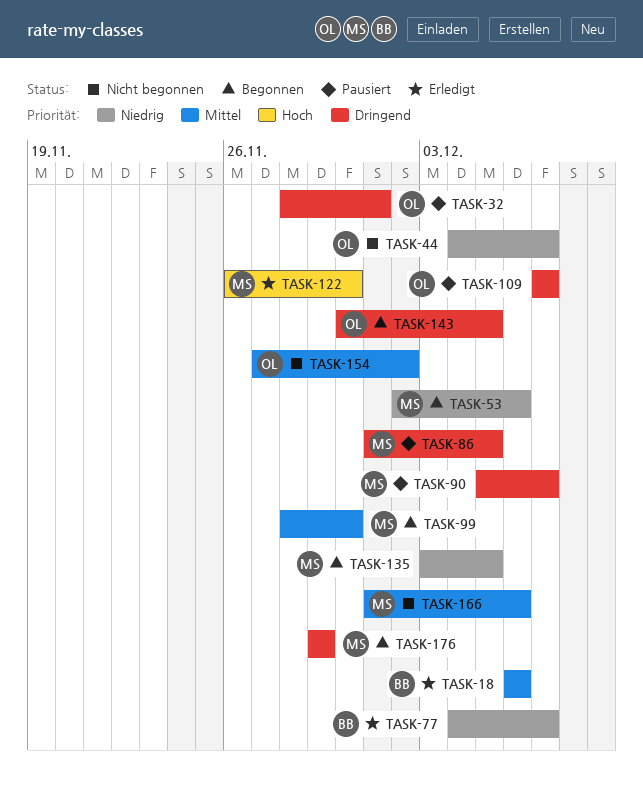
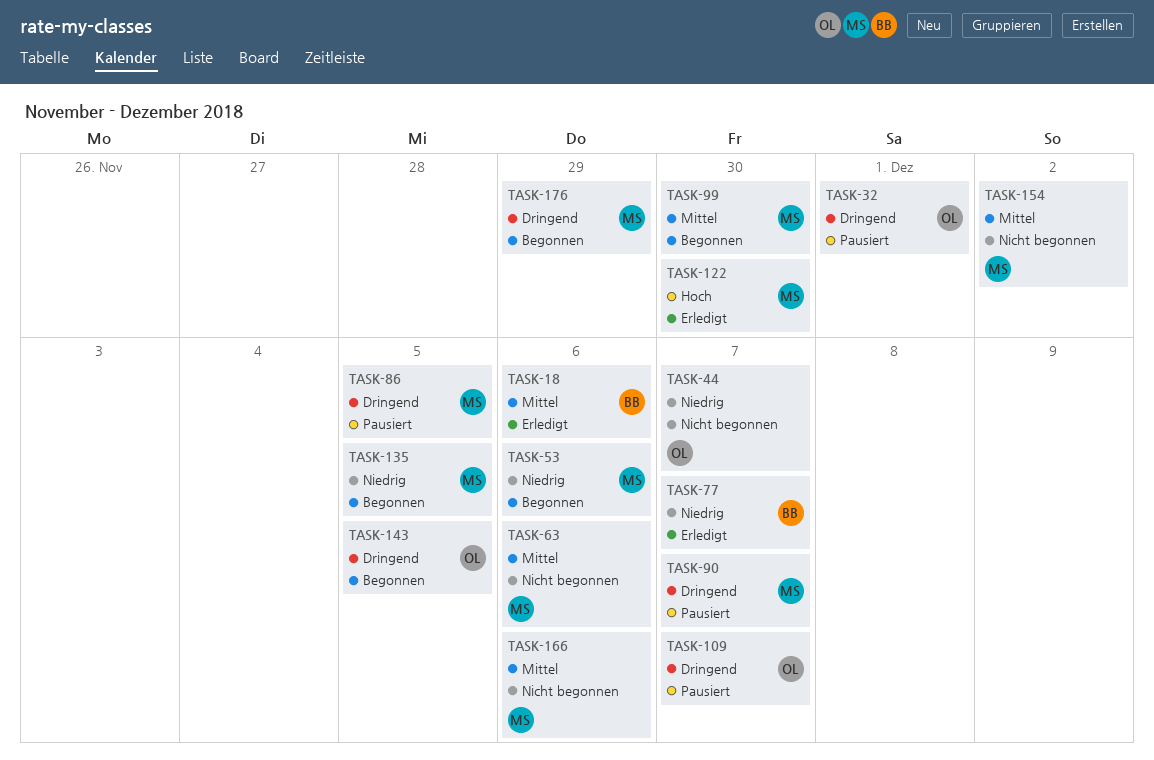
TASK-63: none -> present
TASK-154, owner: OL -> MS

